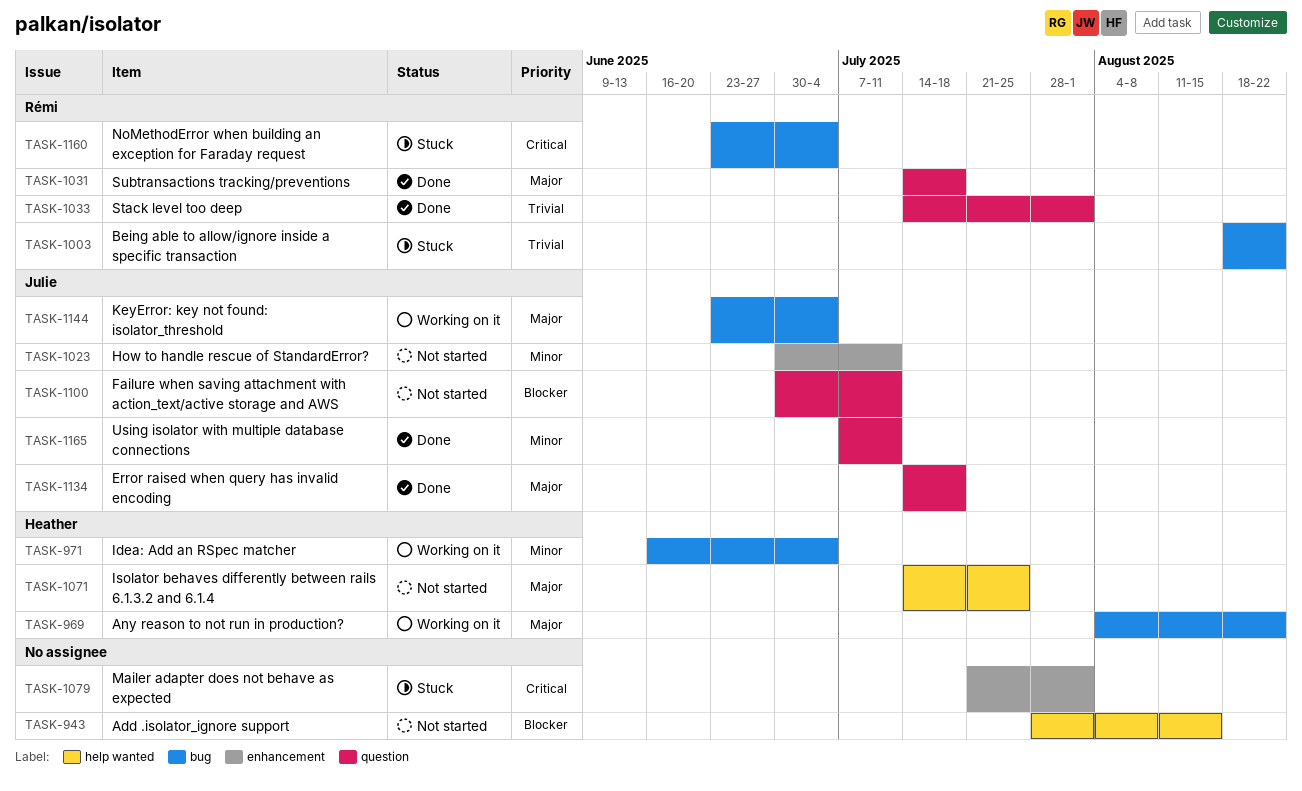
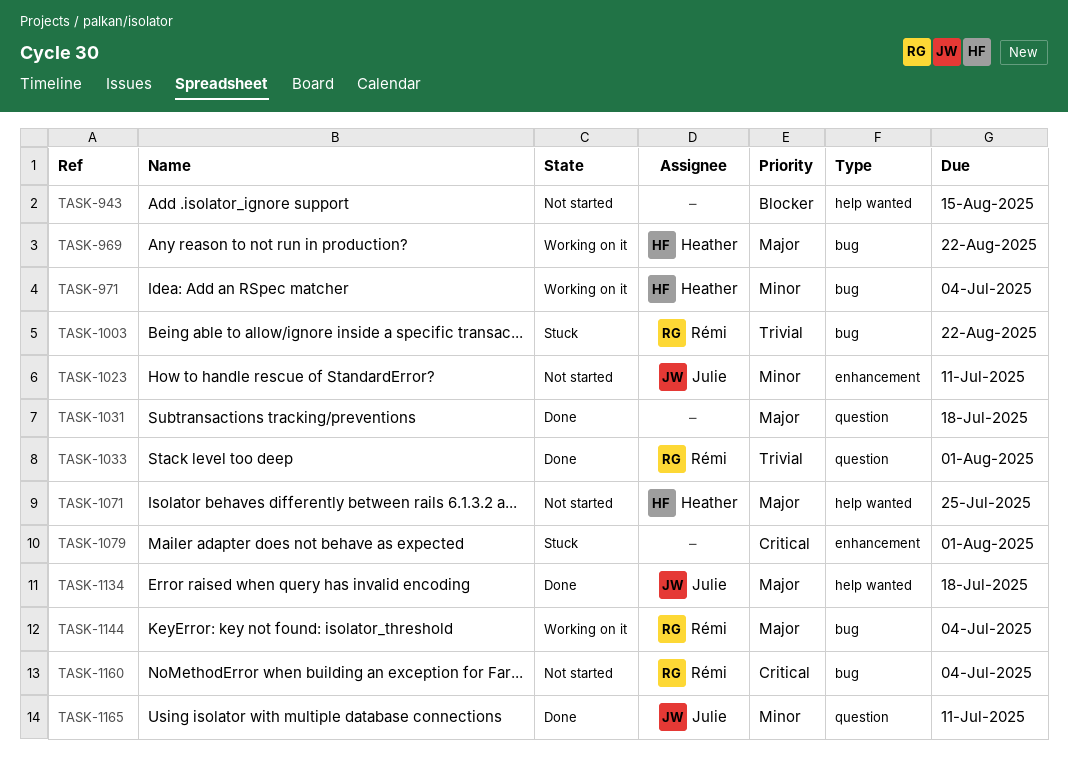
TASK-1031, owner: Rémi -> none
TASK-1100: present -> none
TASK-1134, label: question -> help wanted
TASK-1144, owner: Julie -> Rémi
TASK-1160, status: Stuck -> Not started

